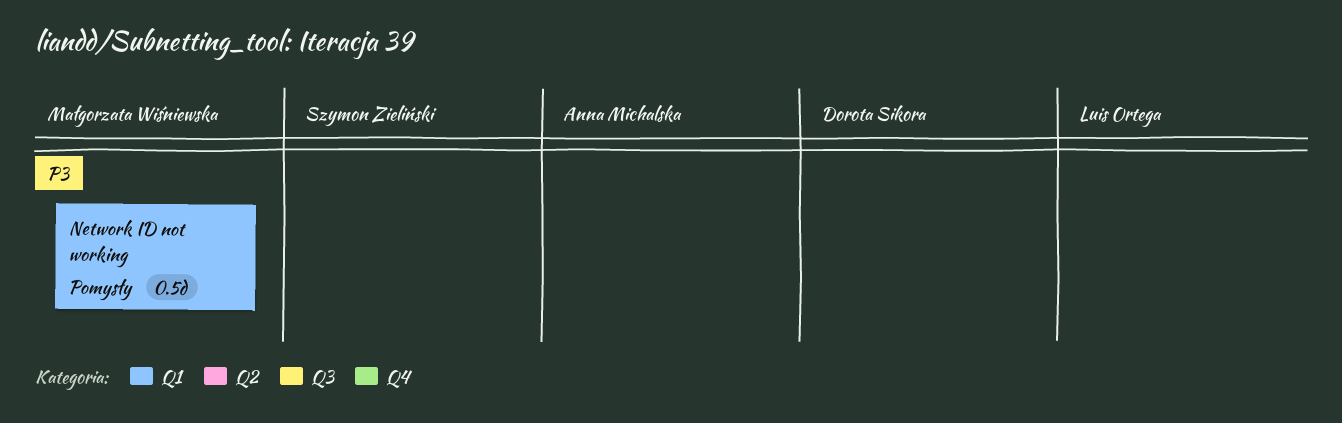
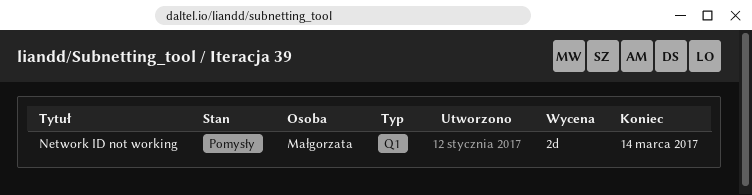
Network ID not working, estimate: 0.5d -> 2d

